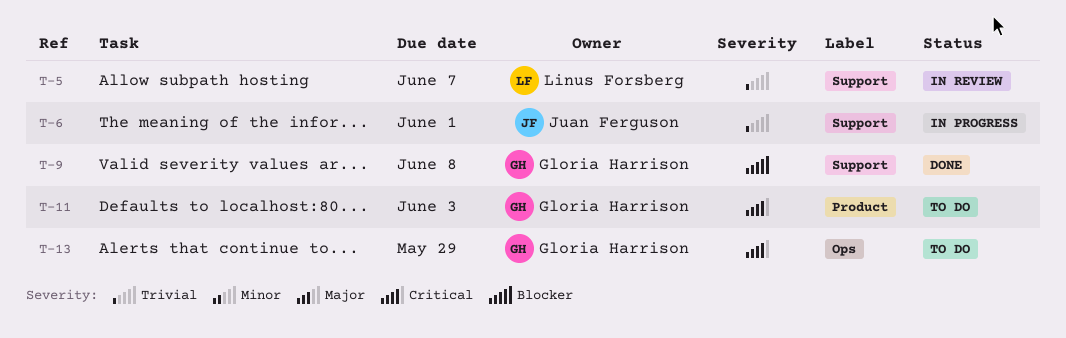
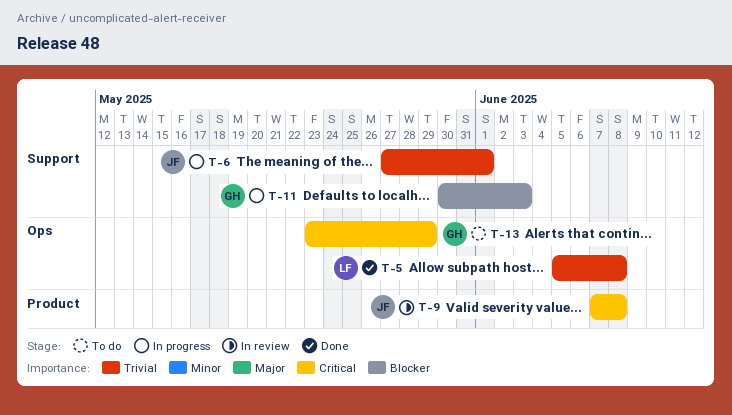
T-5, status: In review -> Done
T-5, label: Support -> Ops
T-5, due: Jun 7 -> Jun 8
T-9, status: Done -> In review
T-9, owner: Gloria Harrison -> Juan Ferguson
T-9, priority: Blocker -> Critical
T-9, label: Support -> Product
T-11, status: To do -> In progress
T-11, priority: Critical -> Blocker
T-11, label: Product -> Support

